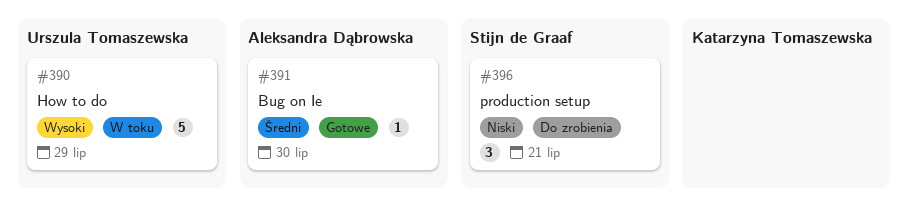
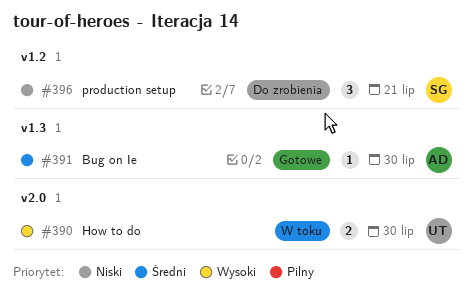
#390, estimate: 5 -> 2
#390, due: Jul 29 -> Jul 30

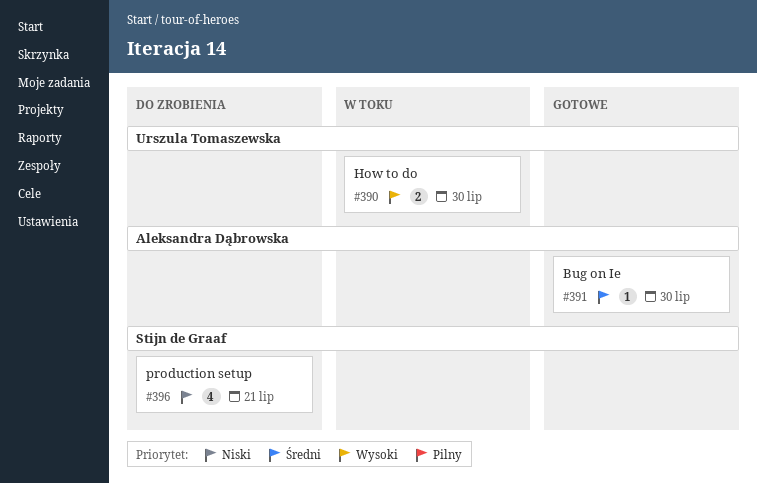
#396, estimate: 3 -> 4

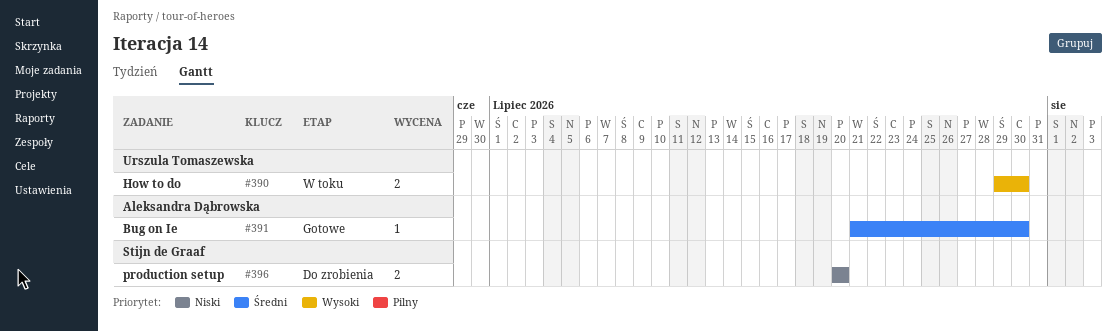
#396, estimate: 4 -> 2
#396, due: Jul 21 -> Jul 20

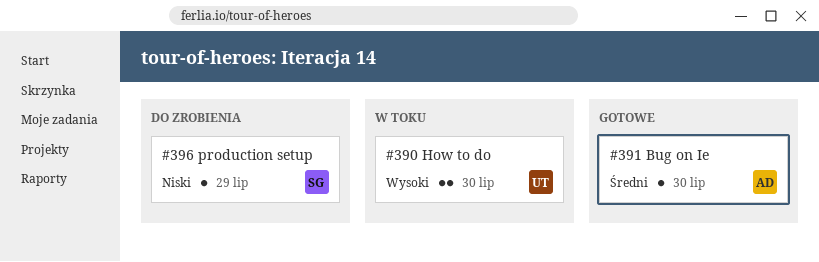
#396, estimate: 2 -> 1
#396, due: Jul 20 -> Jul 29

